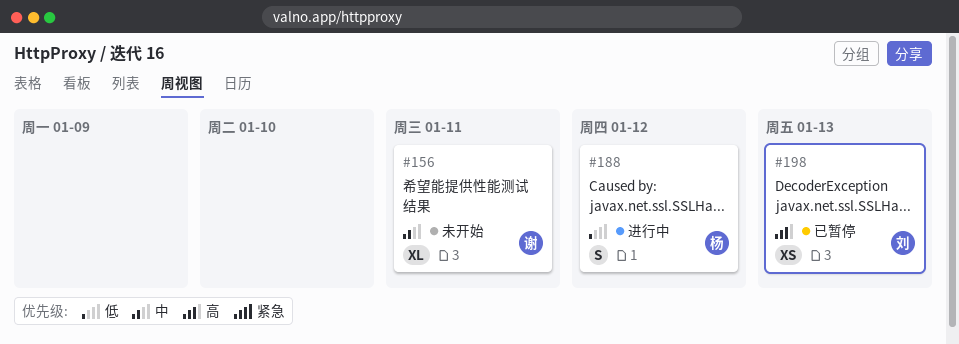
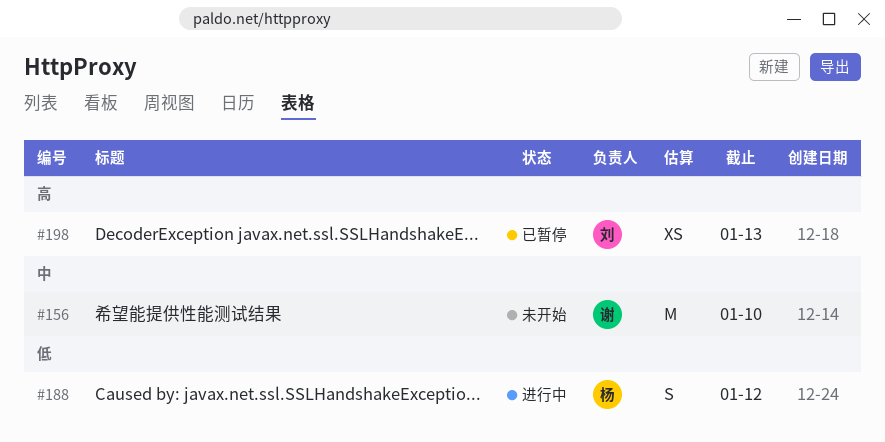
#156, estimate: XL -> M
#156, due: Jan 11 -> Jan 10

